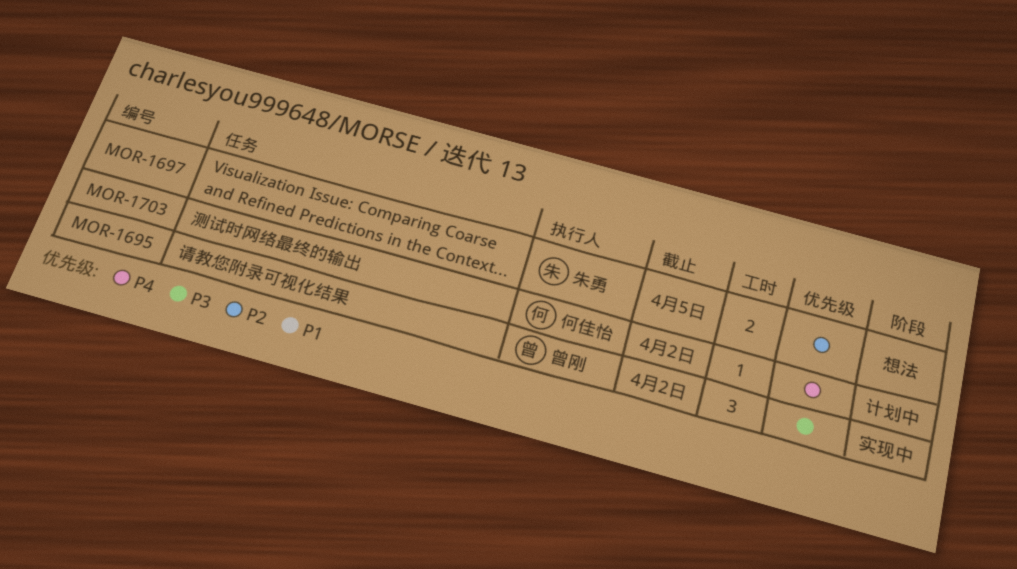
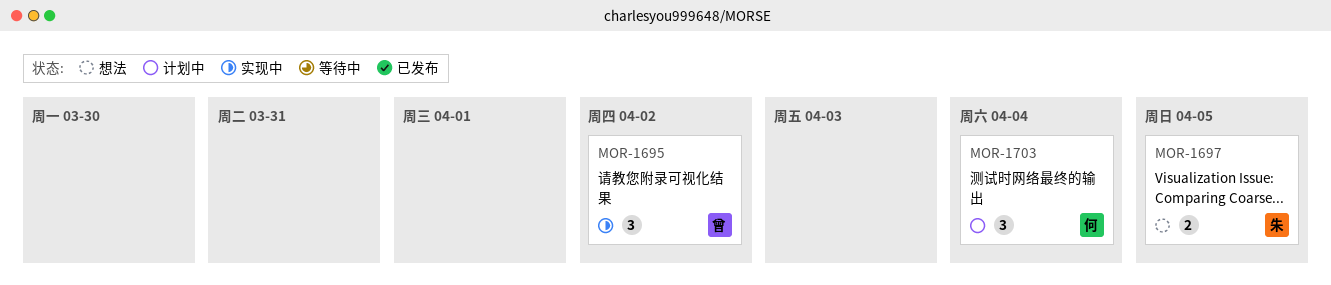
MOR-1703, estimate: 1 -> 3
MOR-1703, due: Apr 2 -> Apr 4

